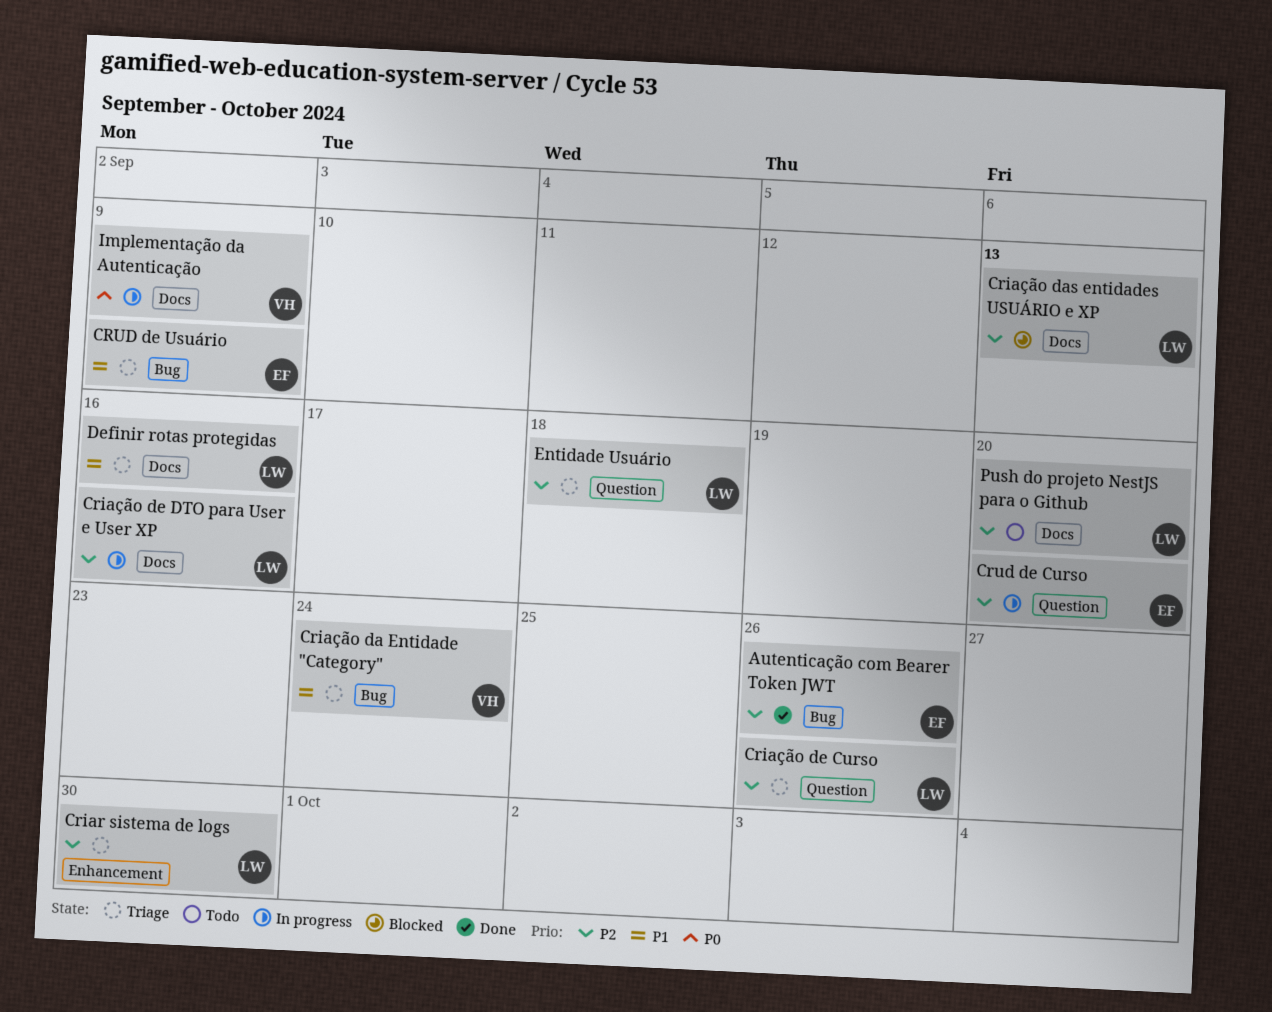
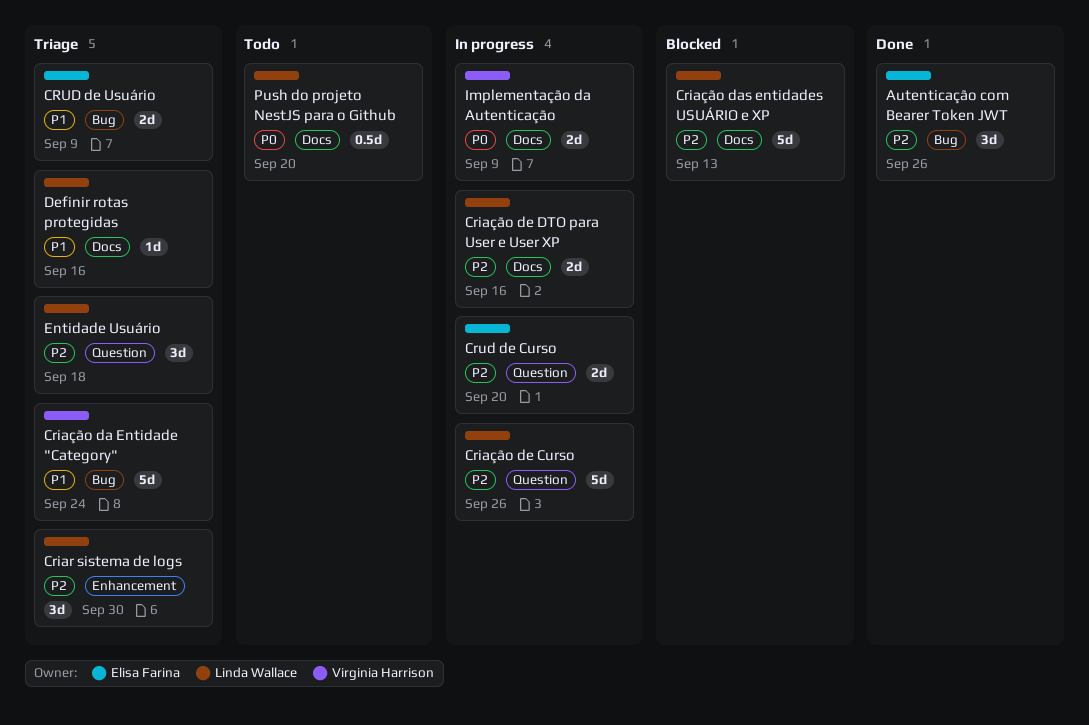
Criação de Curso, status: Triage -> In progress
Push do projeto NestJS para o Github, priority: P2 -> P0

